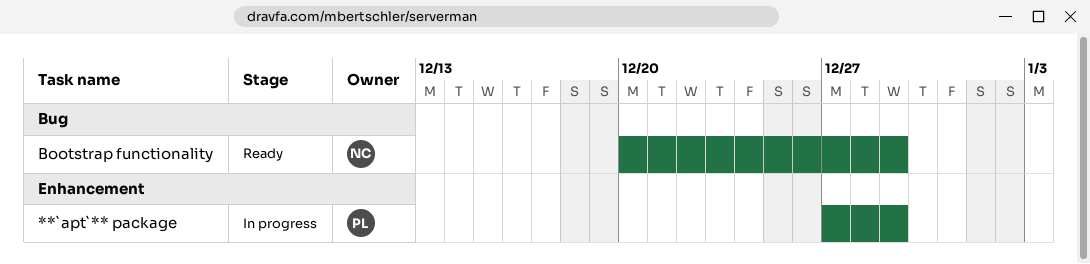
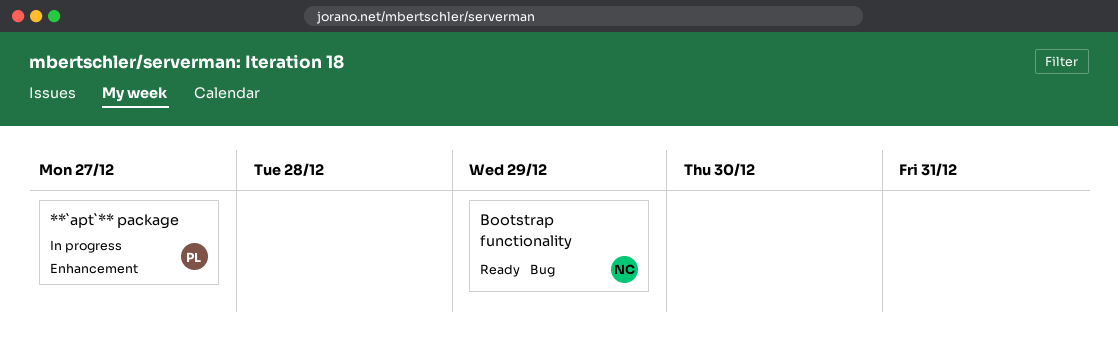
**`apt`** package, due: Dec 29 -> Dec 27

